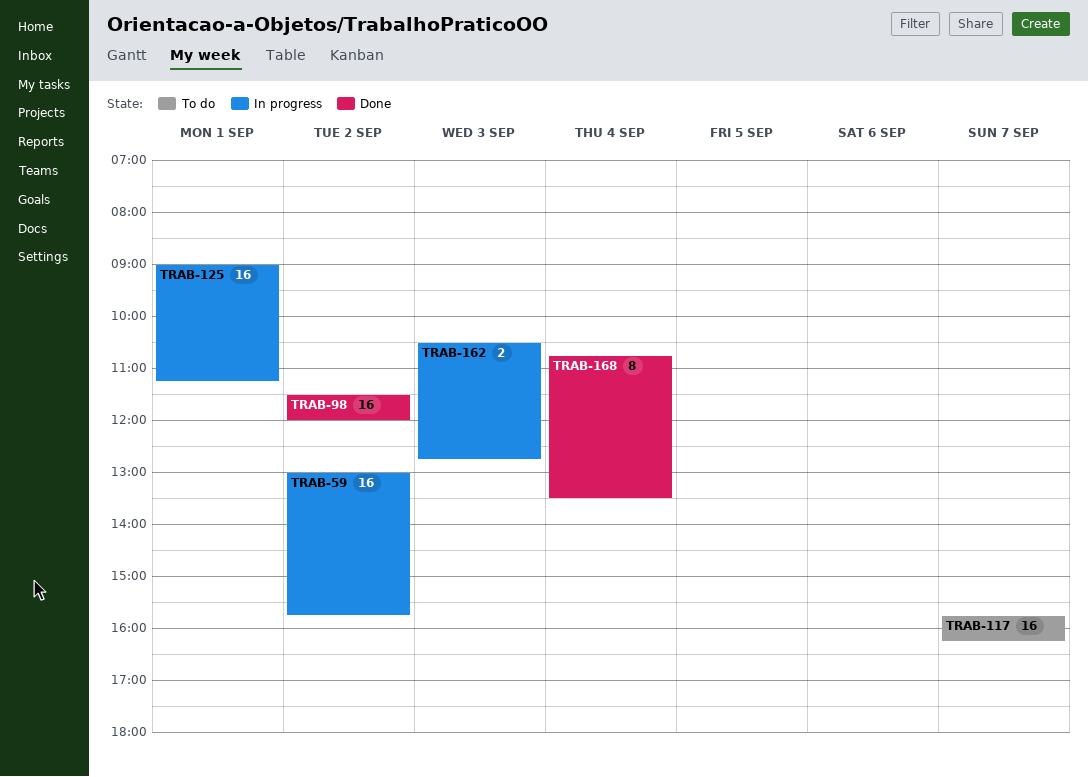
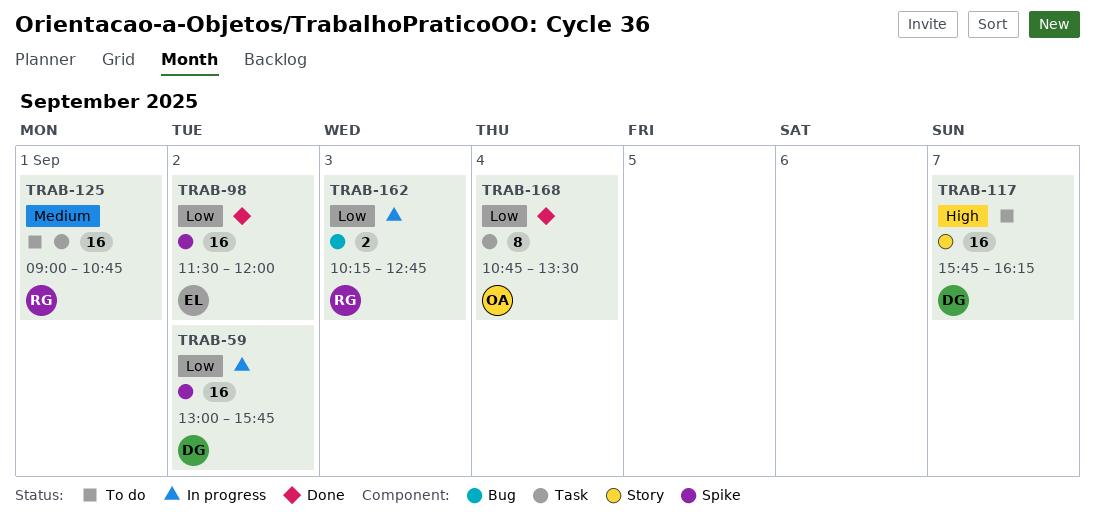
TRAB-125, status: In progress -> To do
TRAB-125, ends: 11:15 -> 10:45
TRAB-162, begins: 10:30 -> 10:15

